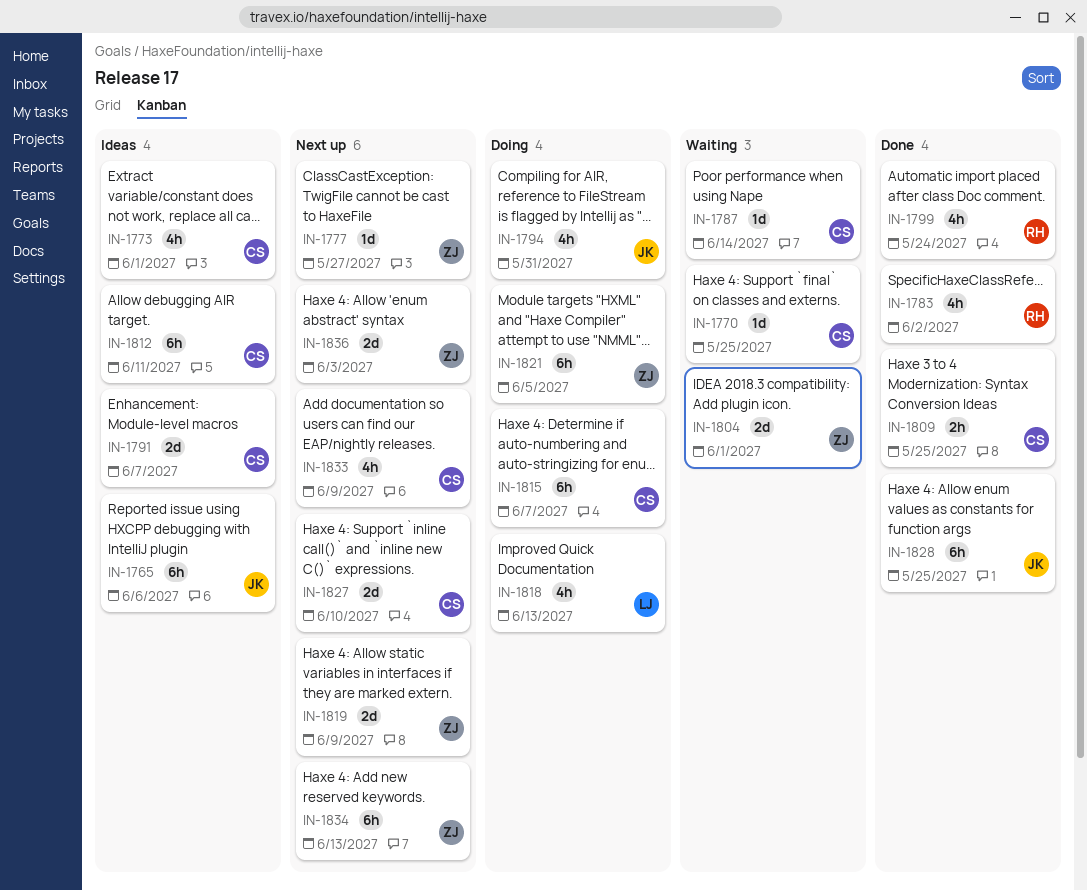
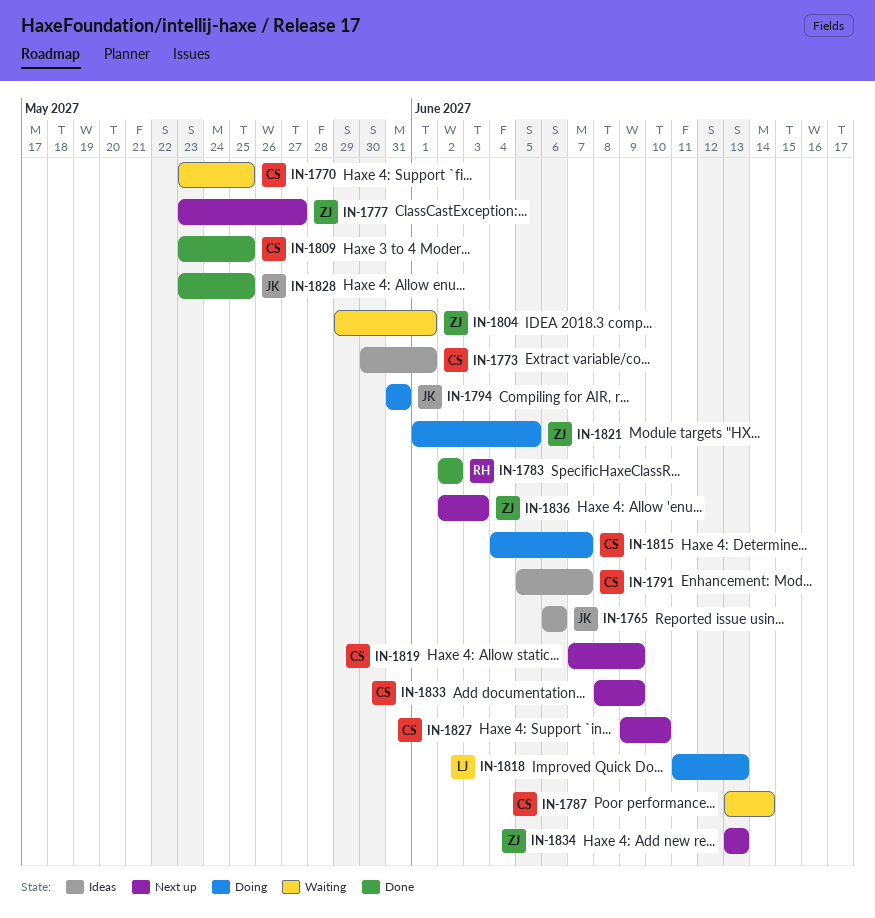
IN-1799: present -> none
IN-1812: present -> none
IN-1819, owner: ZJ -> CS

